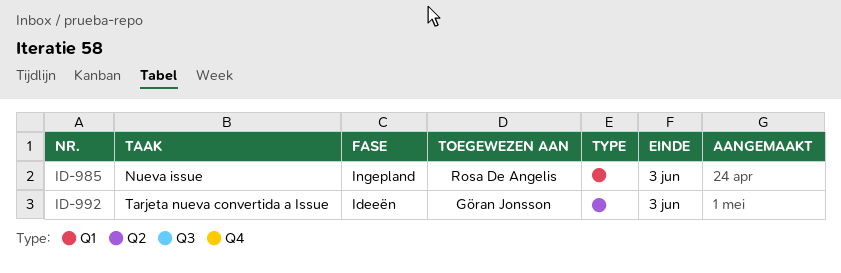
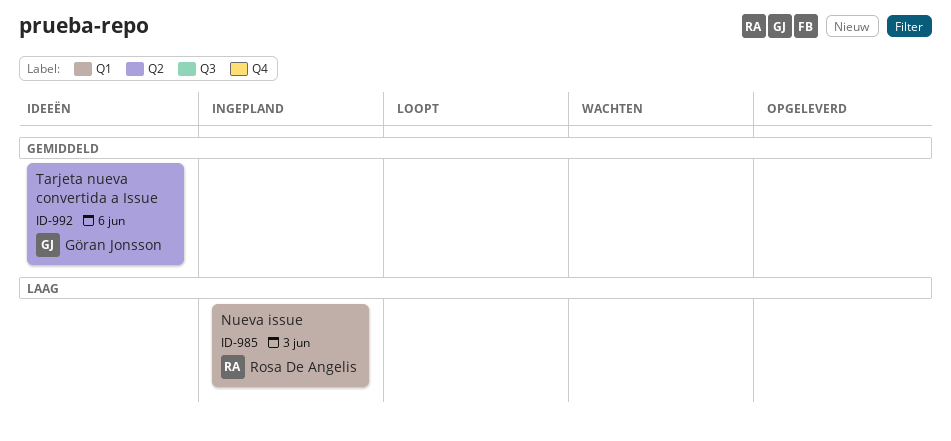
ID-992, due: Jun 3 -> Jun 6

